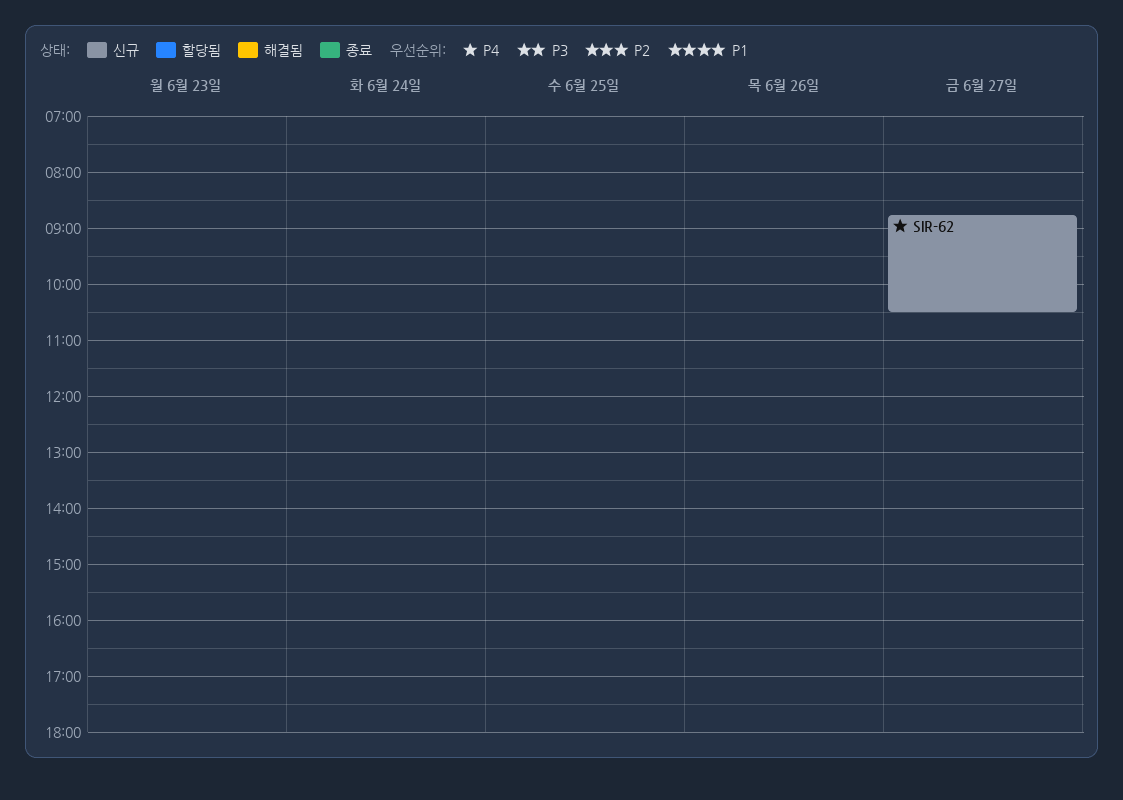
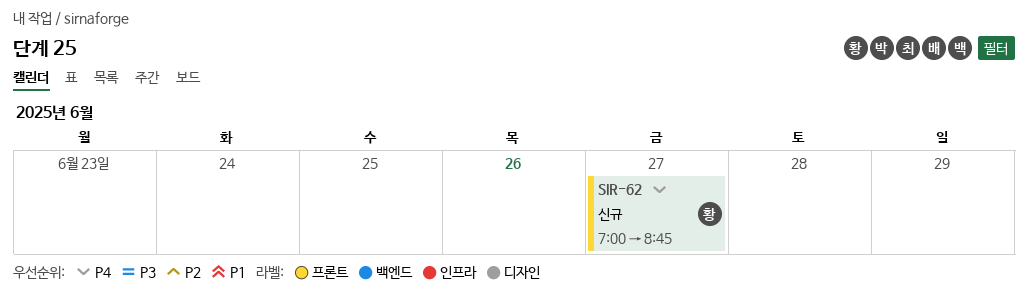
SIR-62, begins: 08:45 -> 07:00
SIR-62, ends: 10:30 -> 08:45

